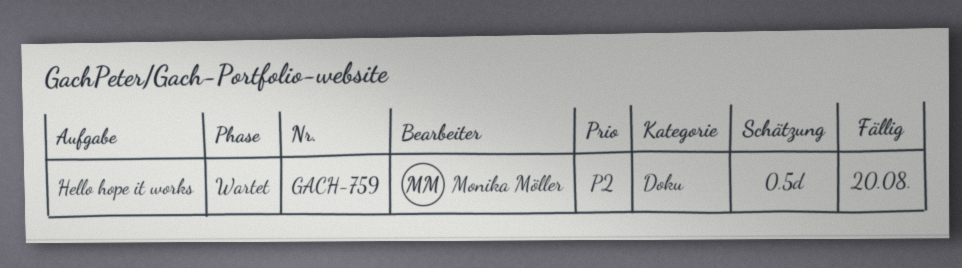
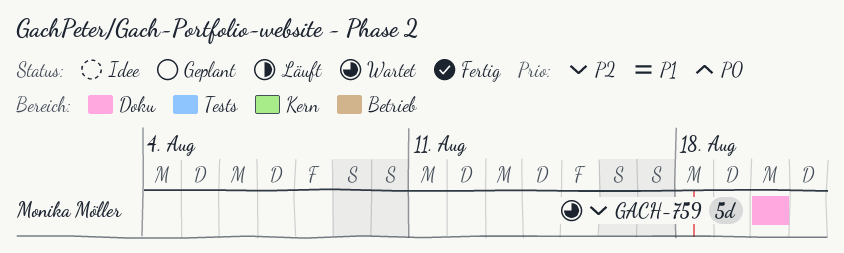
GACH-759, estimate: 0.5d -> 5d

